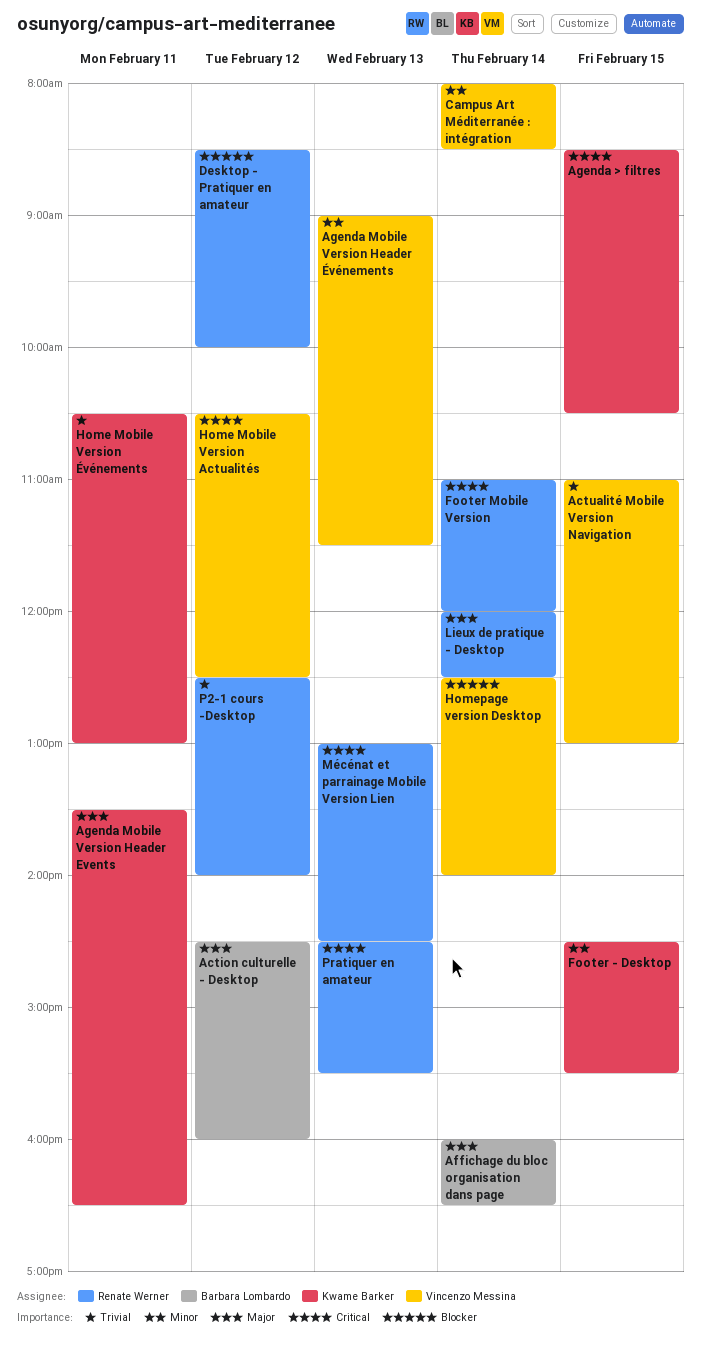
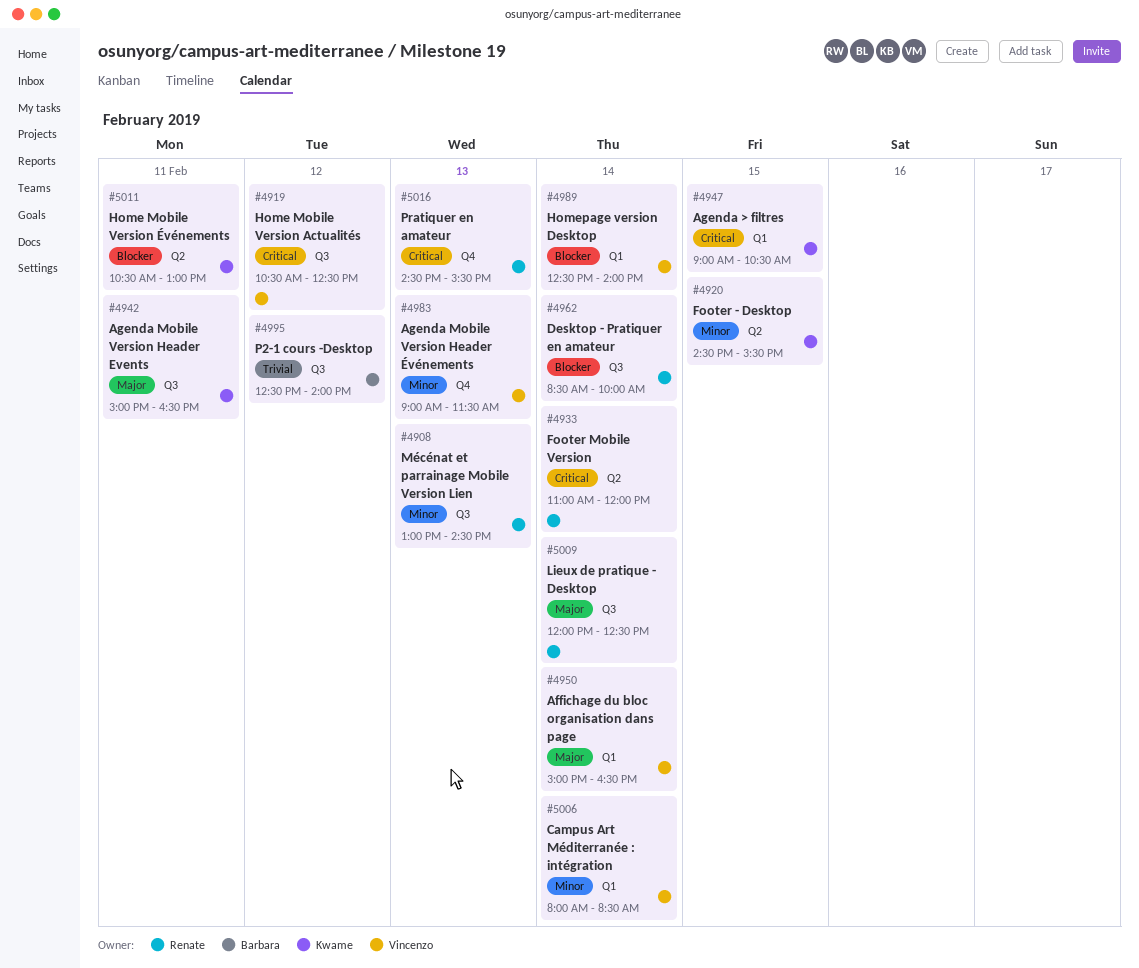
Action culturelle - Desktop: present -> none
Actualité Mobile Version Navigation: present -> none
Affichage du bloc organisation dans page, owner: Barbara Lombardo -> Vincenzo Messina
Affichage du bloc organisation dans page, begins: 16:00 -> 15:00
Agenda > filtres, begins: 08:30 -> 09:00
Agenda Mobile Version Header Events, begins: 13:30 -> 15:00
Desktop - Pratiquer en amateur, day: Feb 12 -> Feb 14
Home Mobile Version Événements, priority: Trivial -> Blocker
Mécénat et parrainage Mobile Version Lien, priority: Critical -> Minor
P2-1 cours -Desktop, owner: Renate Werner -> Barbara Lombardo

